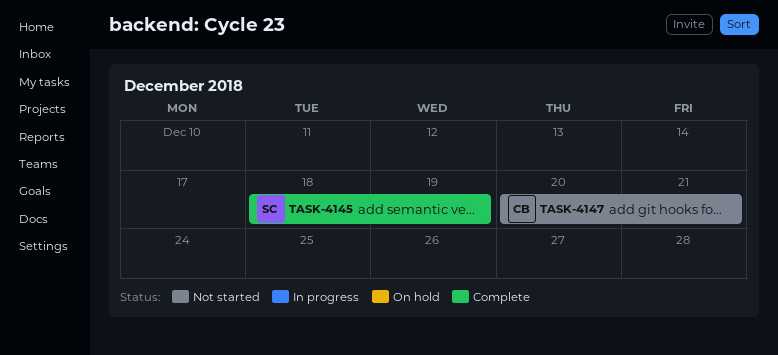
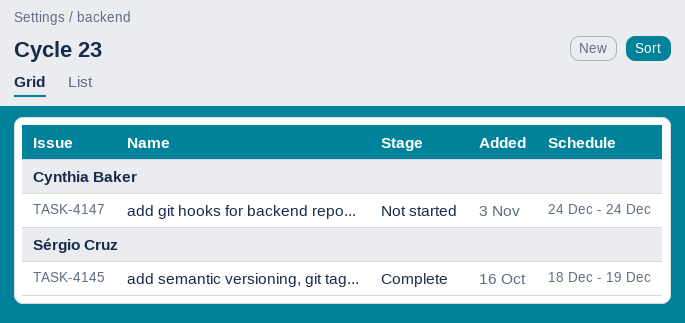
TASK-4147, start: Dec 20 -> Dec 24
TASK-4147, due: Dec 21 -> Dec 24

